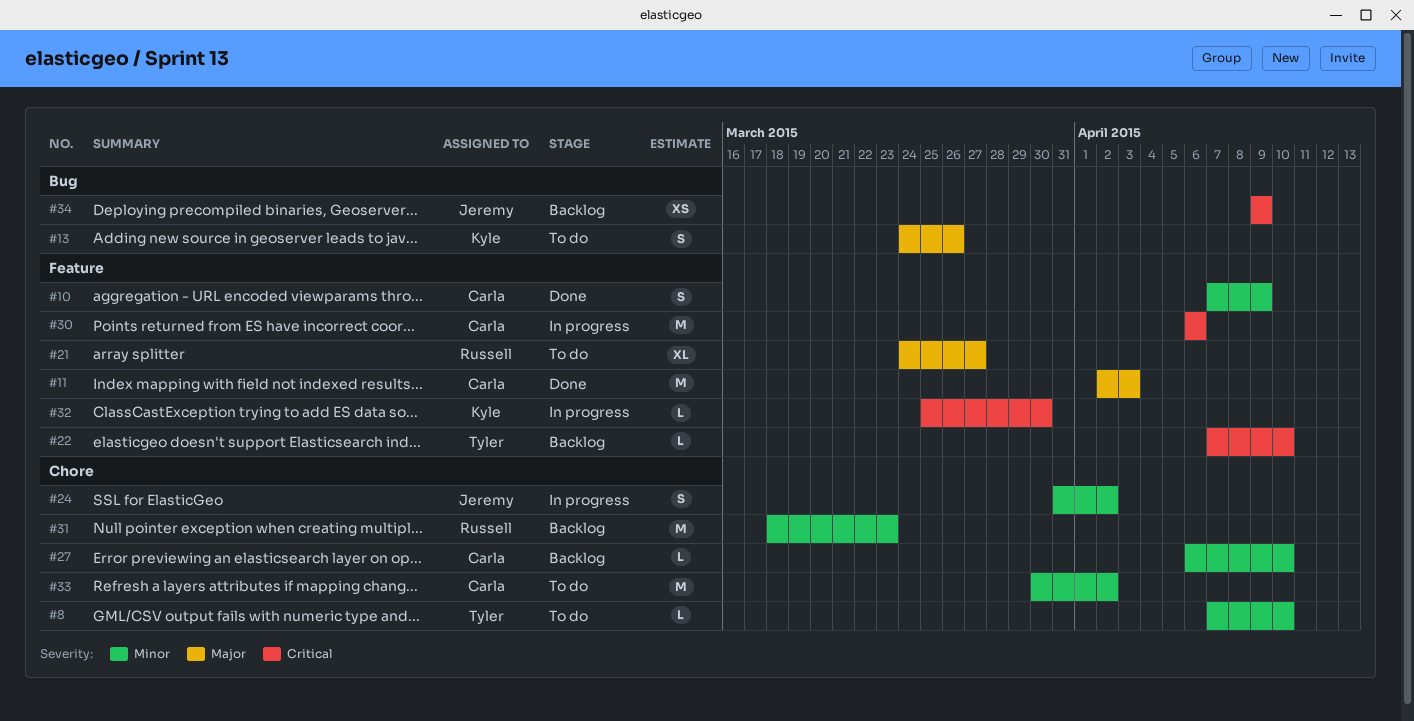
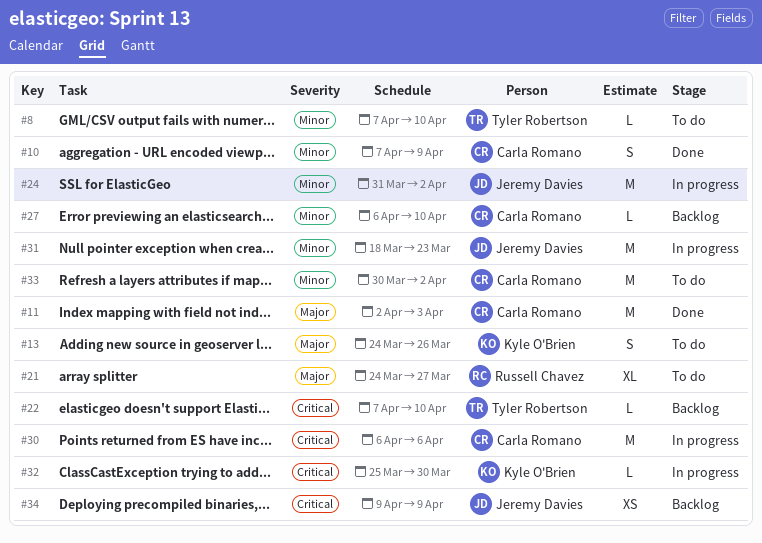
#24, estimate: S -> M
#31, status: Backlog -> In progress
#31, owner: Russell Chavez -> Jeremy Davies

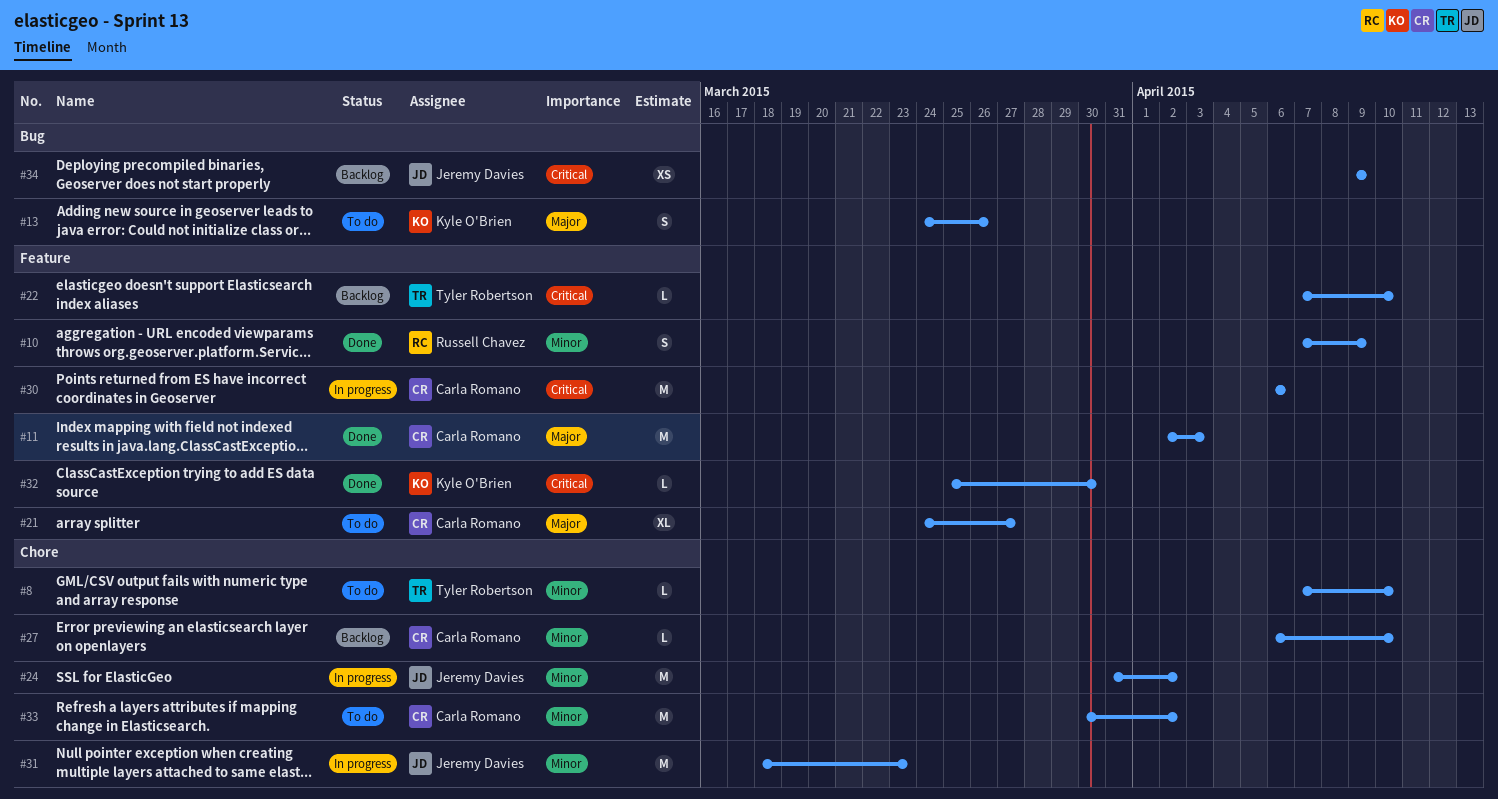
#10, owner: Carla Romano -> Russell Chavez
#21, owner: Russell Chavez -> Carla Romano
#32, status: In progress -> Done

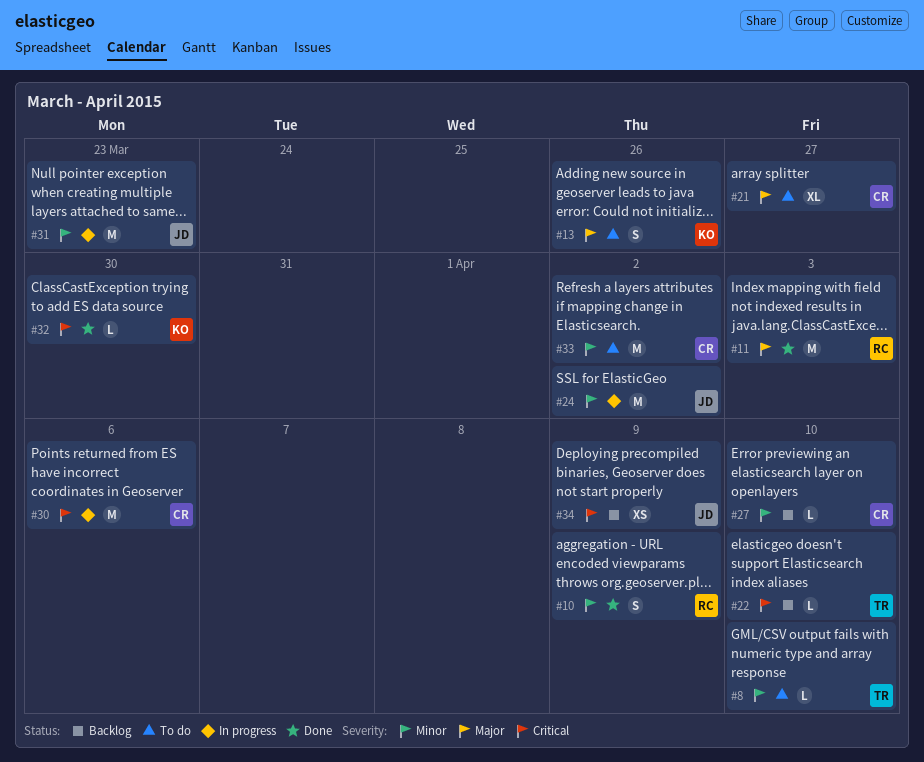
#11, owner: Carla Romano -> Russell Chavez

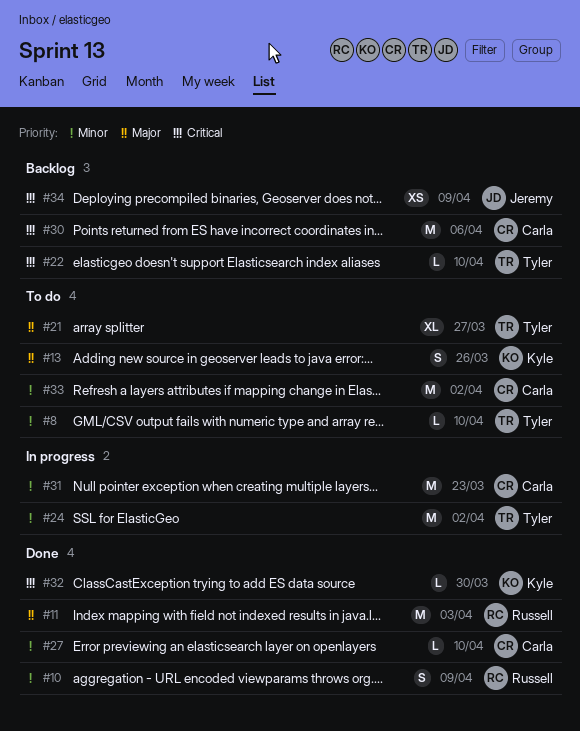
#21, owner: Carla -> Tyler
#24, owner: Jeremy -> Tyler
#27, status: Backlog -> Done
#30, status: In progress -> Backlog
#31, owner: Jeremy -> Carla

